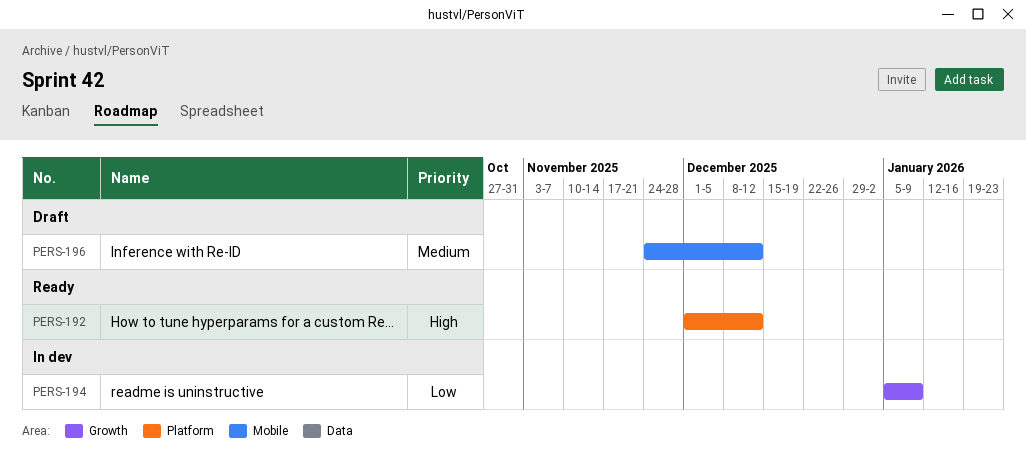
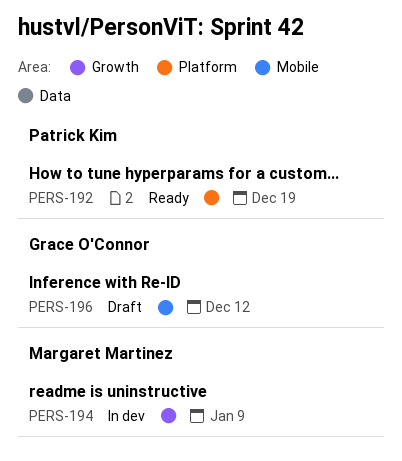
PERS-192, due: Dec 12 -> Dec 19

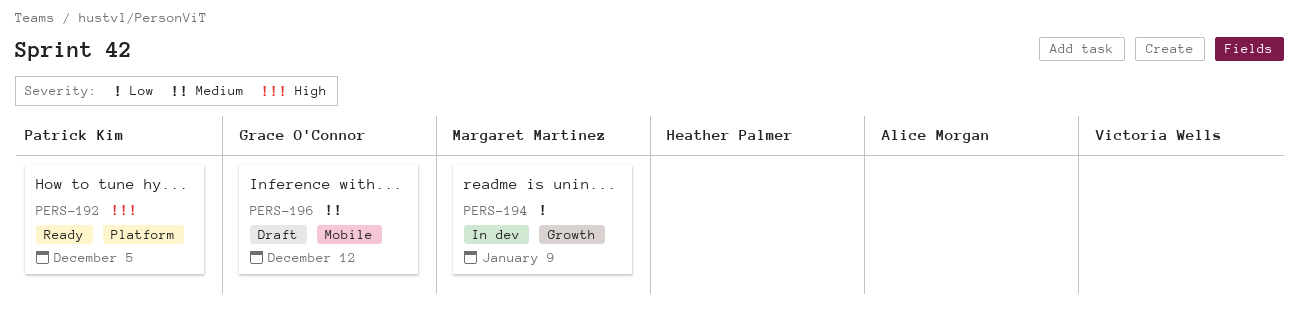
PERS-192, due: Dec 19 -> Dec 5

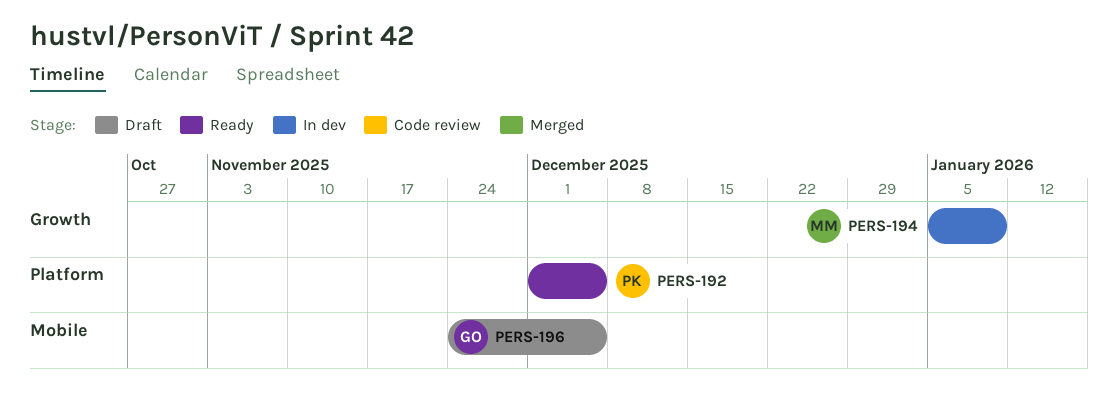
PERS-196, due: Dec 12 -> Dec 5

